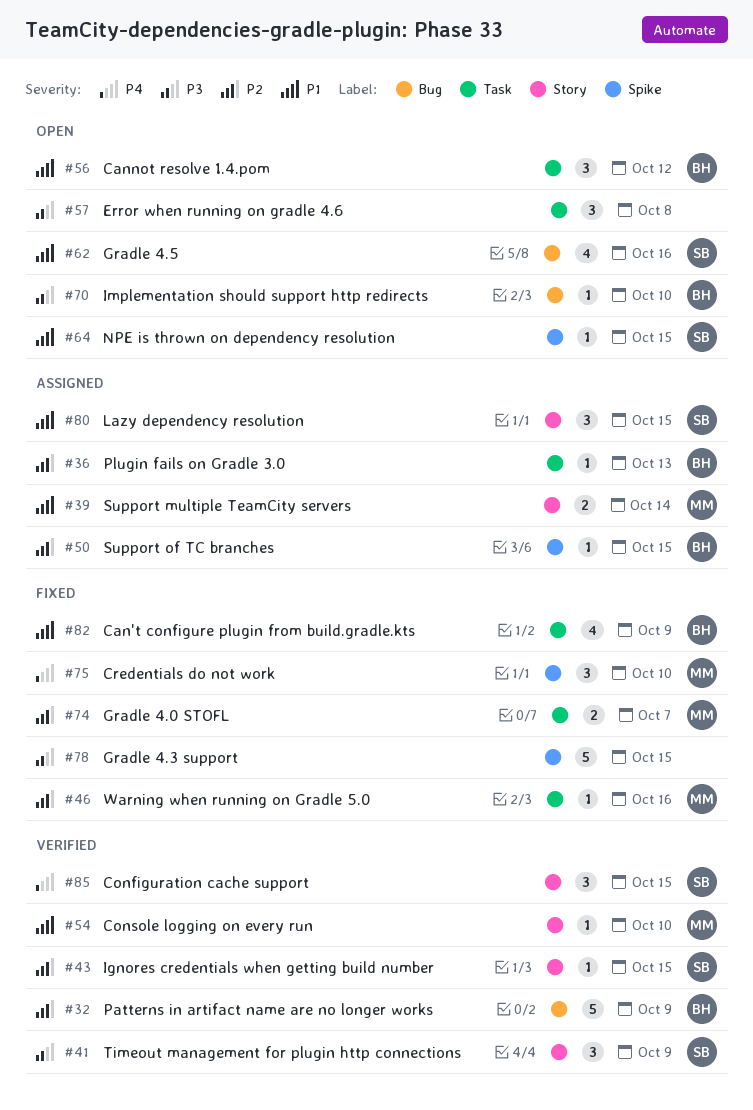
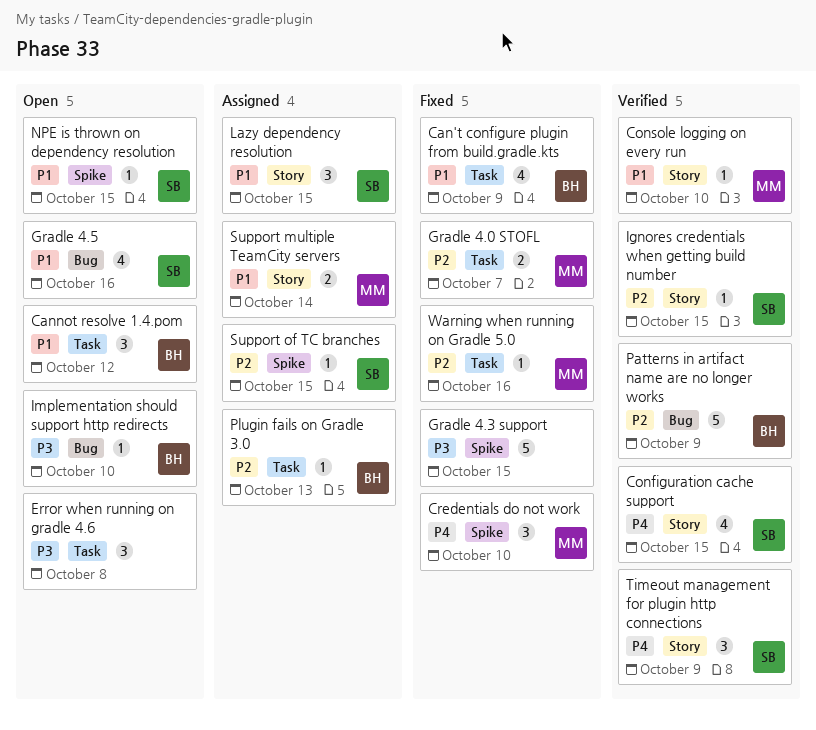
Configuration cache support, estimate: 3 -> 4
Support of TC branches, owner: BH -> SB
Timeout management for plugin http connections, priority: P3 -> P4

